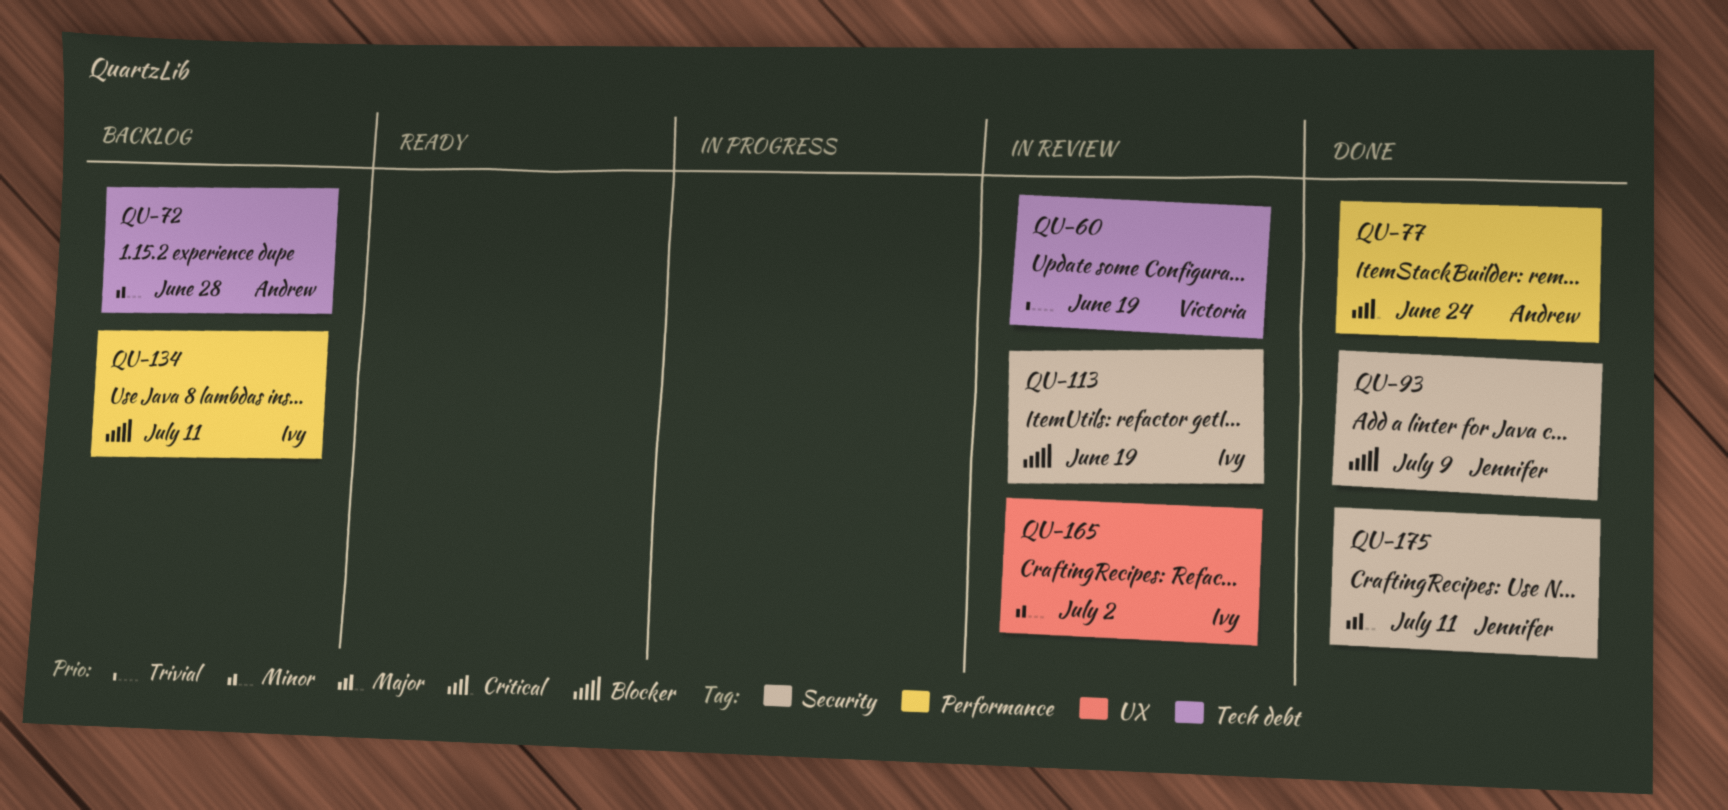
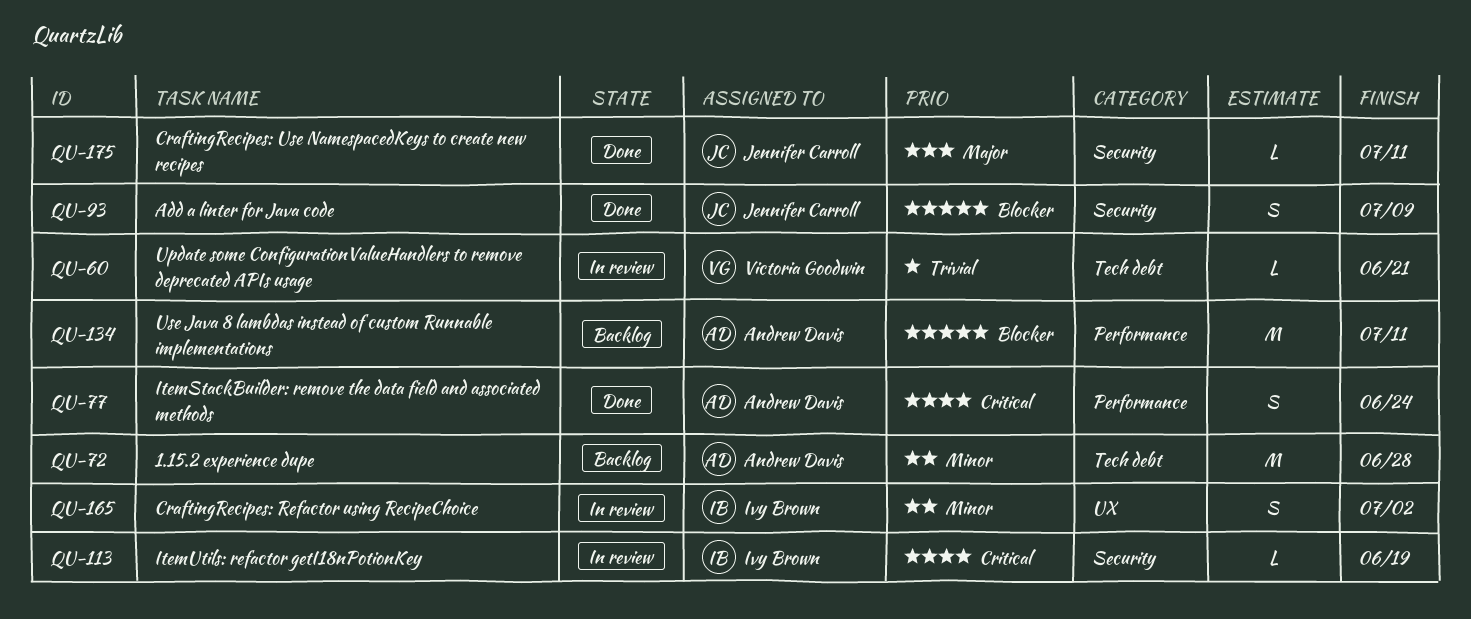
QU-60, due: Jun 19 -> Jun 21
QU-113, priority: Blocker -> Critical
QU-134, owner: Ivy Brown -> Andrew Davis

